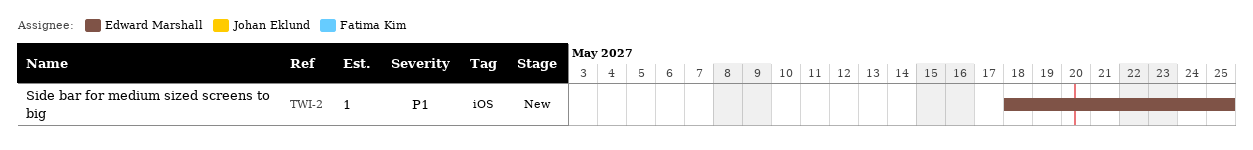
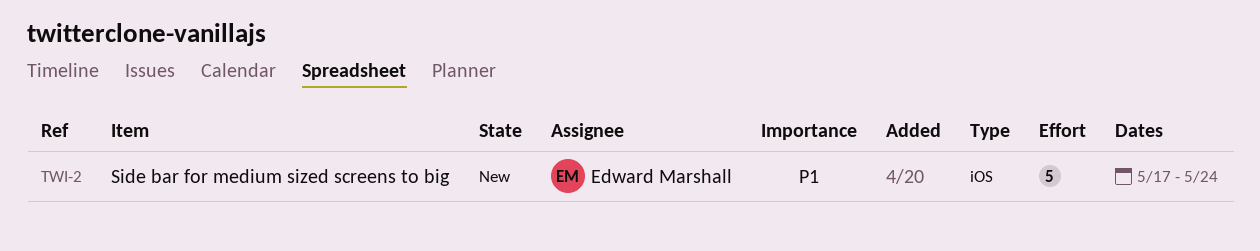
TWI-2, estimate: 1 -> 5
TWI-2, start: May 18 -> May 17
TWI-2, due: May 25 -> May 24

